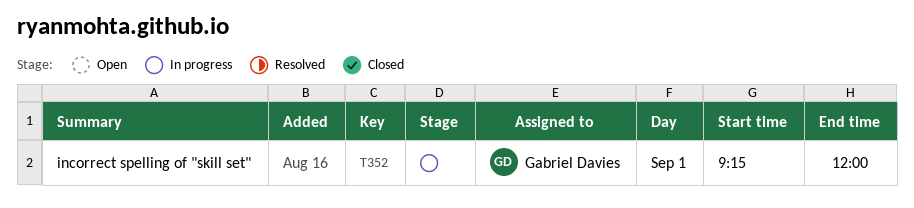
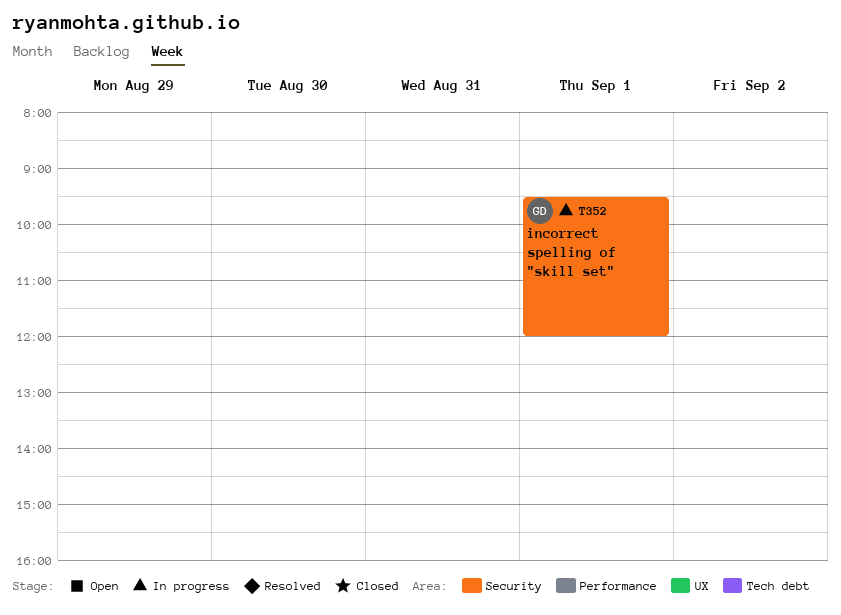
T352, begins: 09:15 -> 09:30

